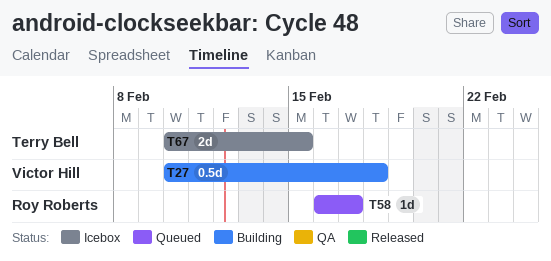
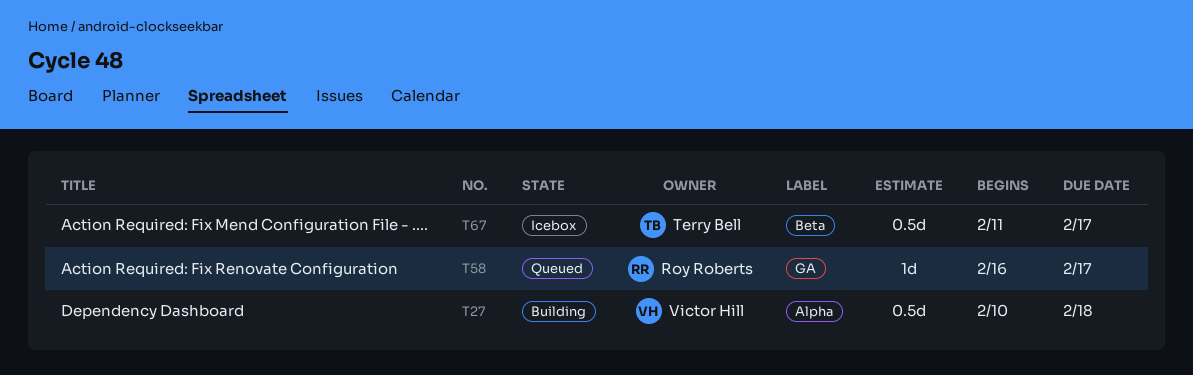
T67, estimate: 2d -> 0.5d
T67, start: Feb 10 -> Feb 11
T67, due: Feb 15 -> Feb 17

